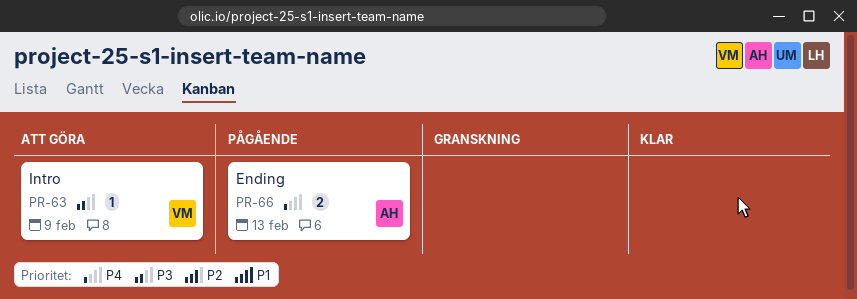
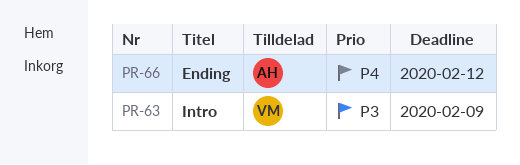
PR-66, due: Feb 13 -> Feb 12

